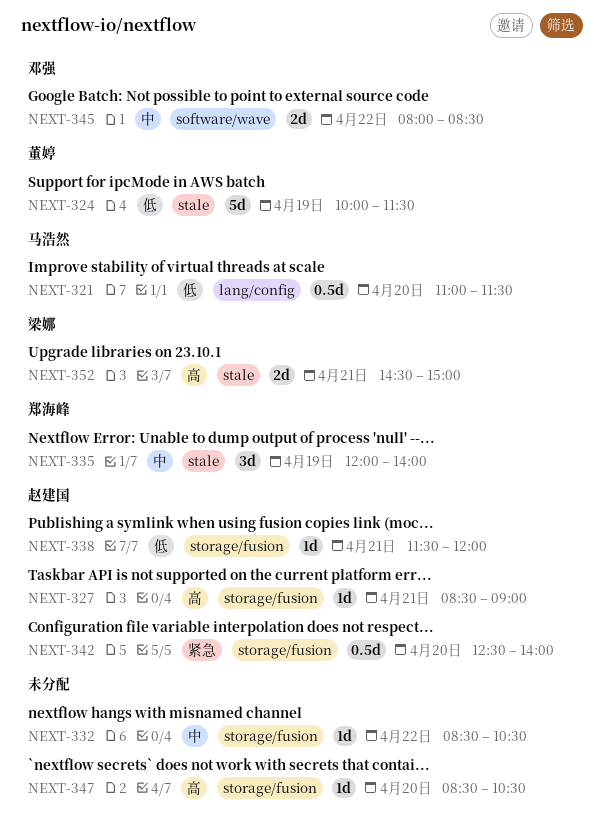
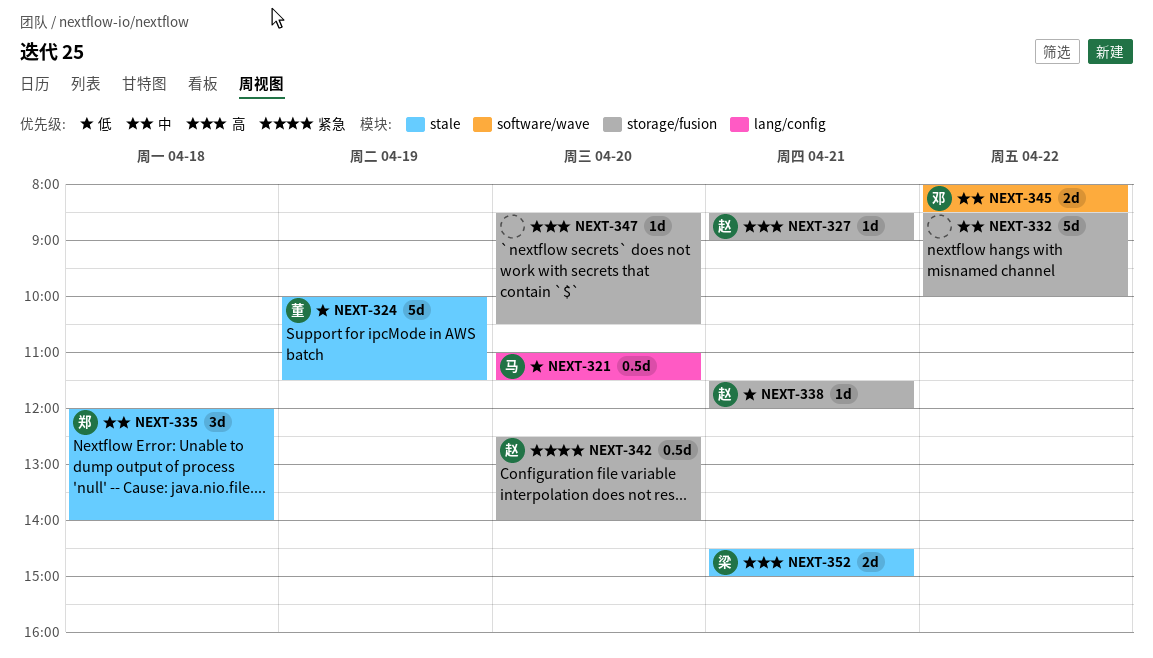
NEXT-332, estimate: 1d -> 5d
NEXT-332, ends: 10:30 -> 10:00
NEXT-335, day: Apr 19 -> Apr 18

